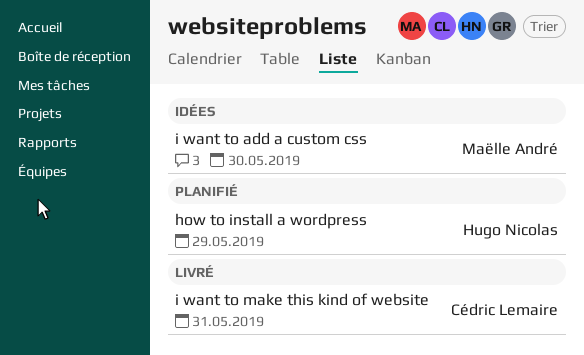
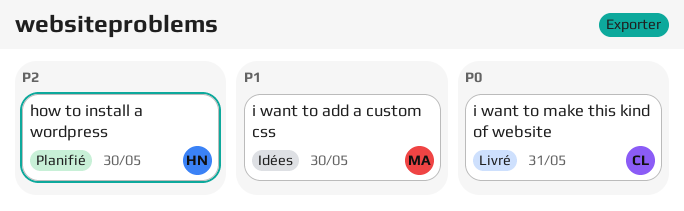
how to install a wordpress, due: May 29 -> May 30

